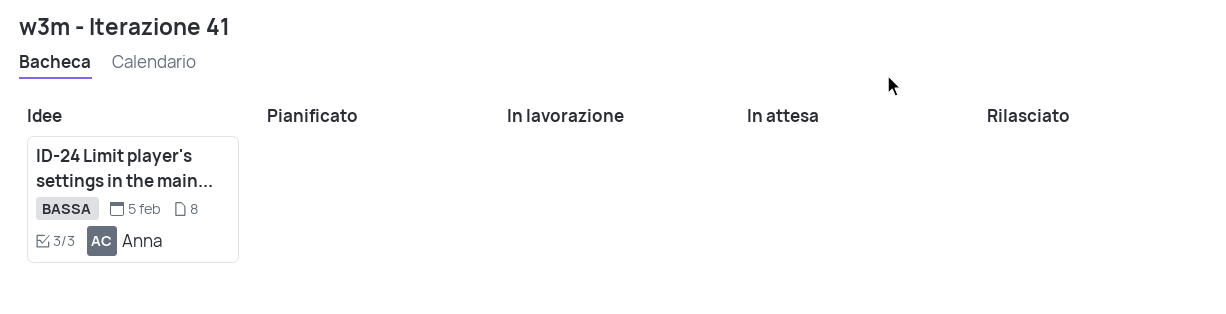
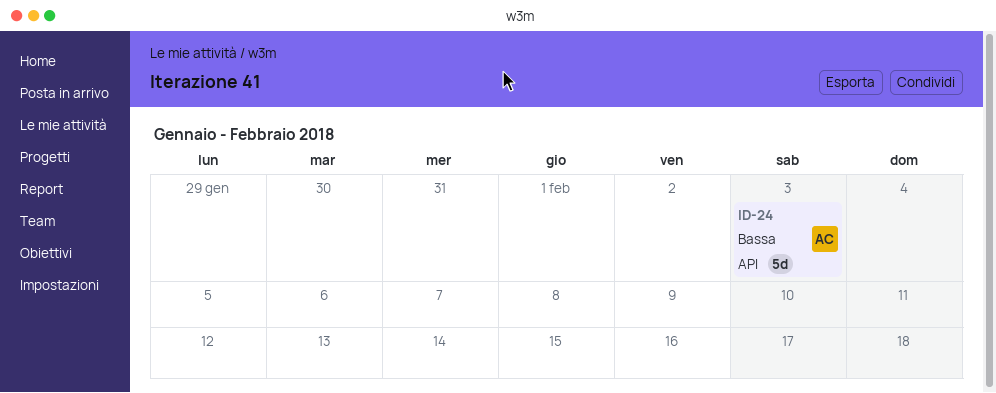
ID-24, due: Feb 5 -> Feb 3

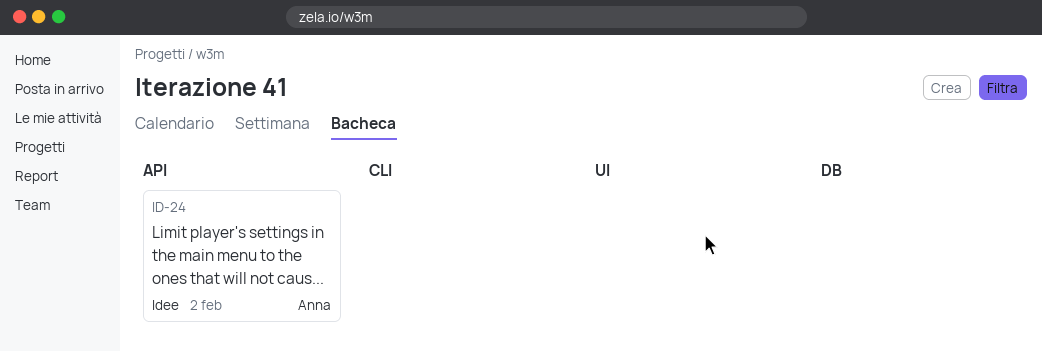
ID-24, due: Feb 3 -> Feb 2

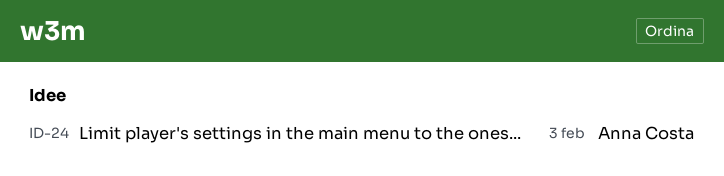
ID-24, due: Feb 2 -> Feb 3

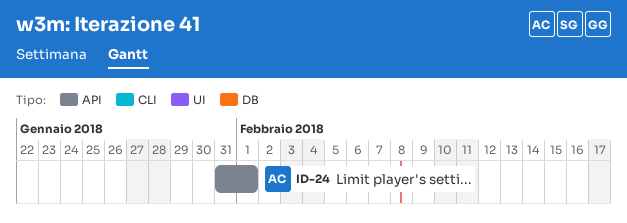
ID-24, due: Feb 3 -> Feb 1

